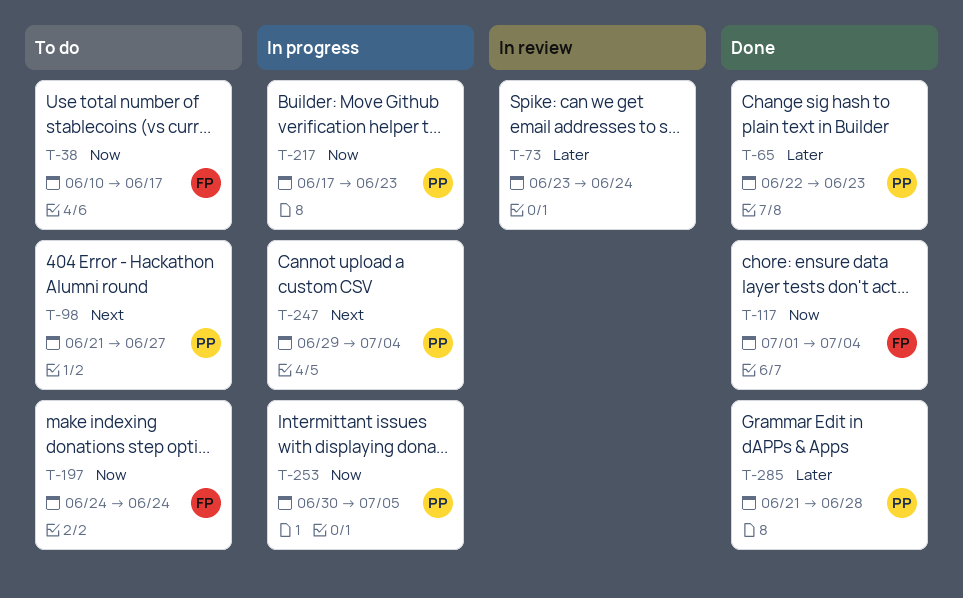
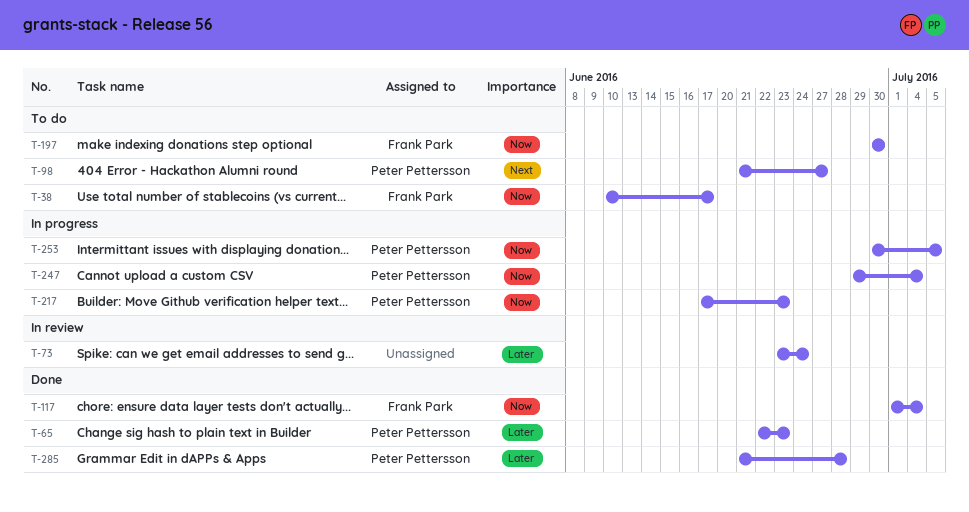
T-197, start: Jun 24 -> Jun 30
T-197, due: Jun 24 -> Jun 30
T-247, priority: Next -> Now

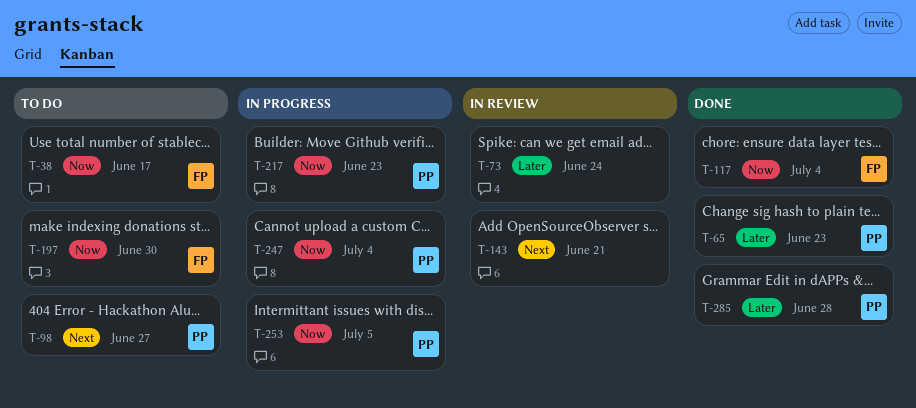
T-143: none -> present

